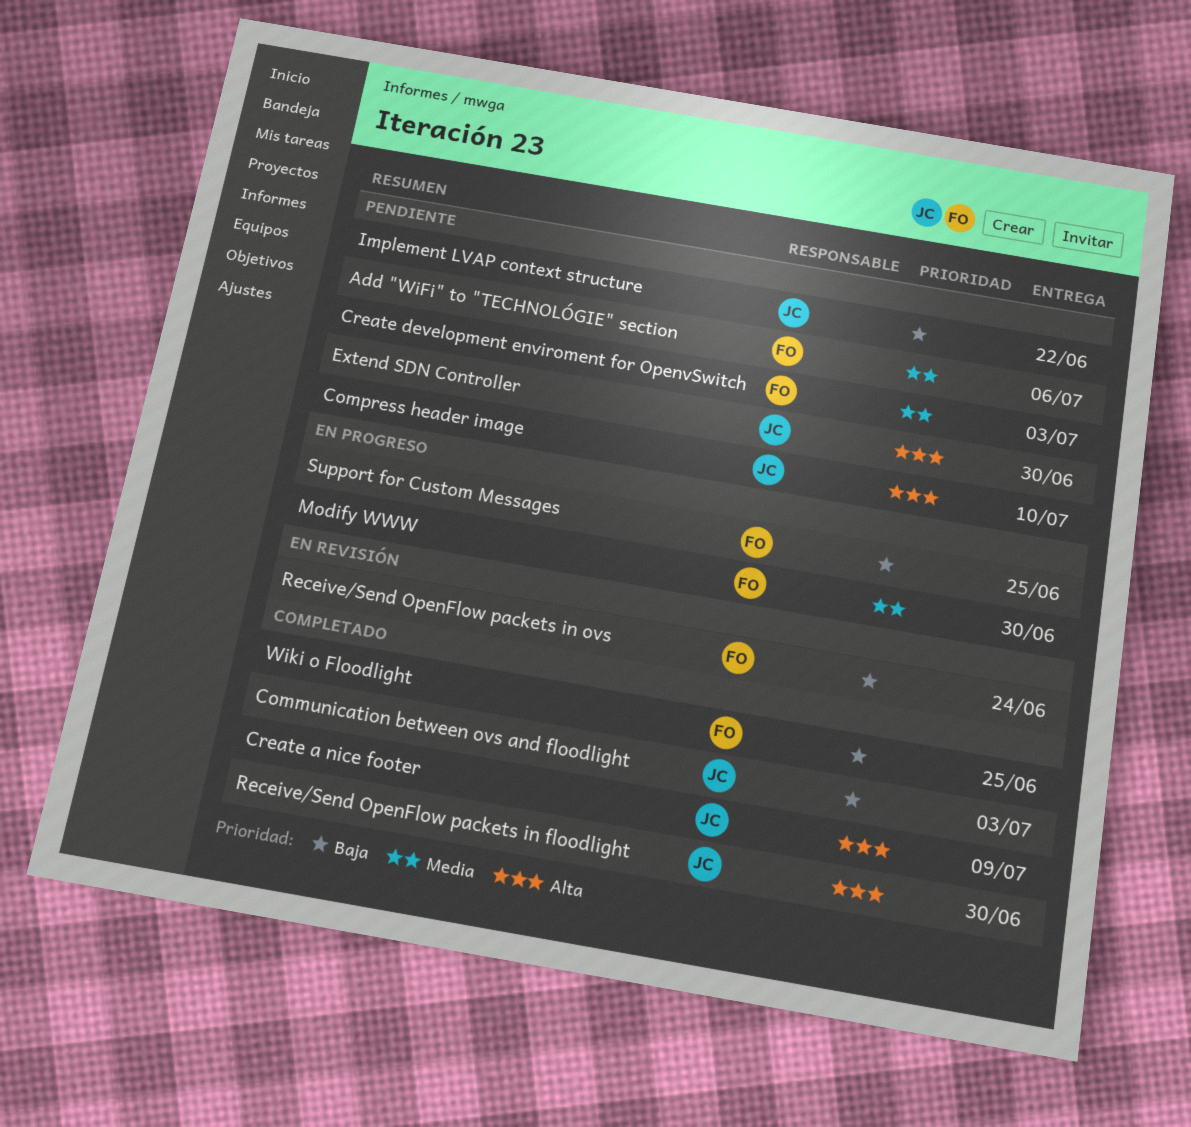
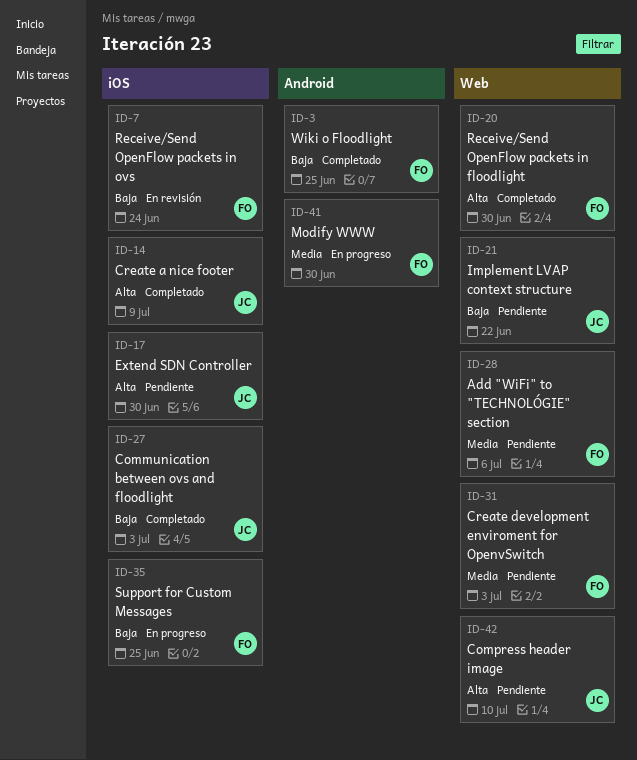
Receive/Send OpenFlow packets in floodlight, owner: JC -> FO

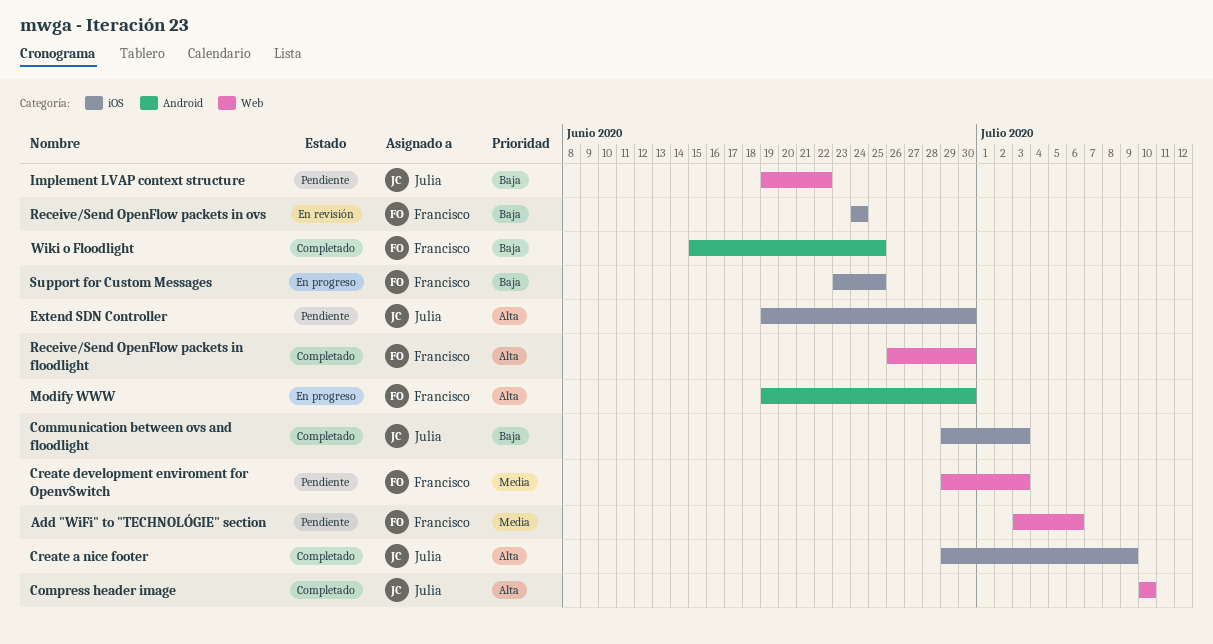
Compress header image, status: Pendiente -> Completado
Modify WWW, priority: Media -> Alta

